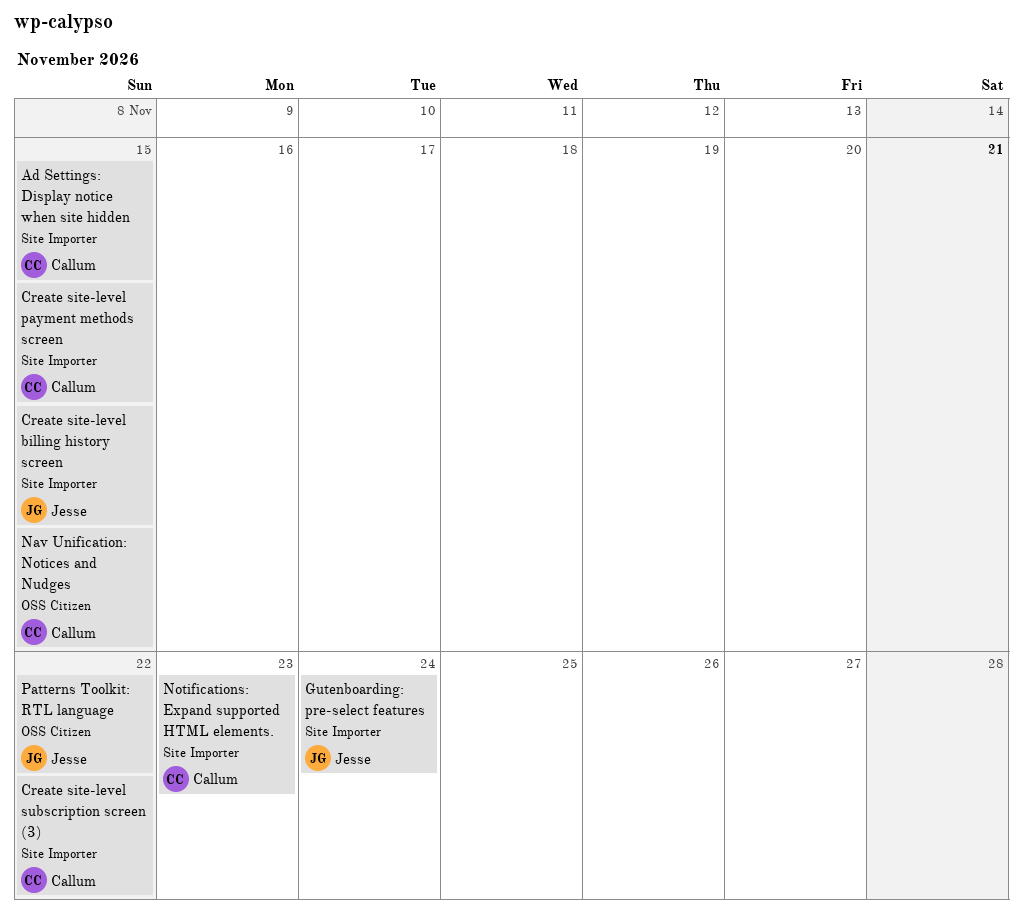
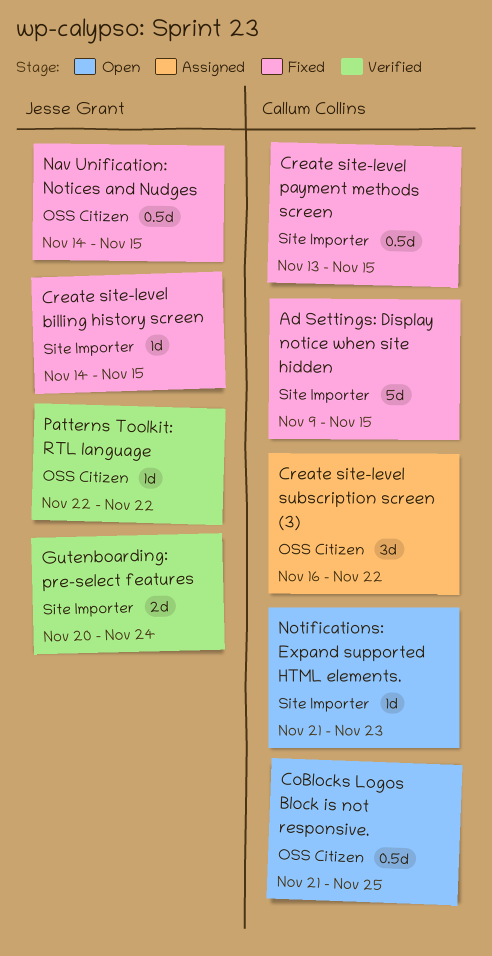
CoBlocks Logos Block is not responsive.: none -> present
Create site-level subscription screen (3), label: Site Importer -> OSS Citizen
Nav Unification: Notices and Nudges, owner: Callum Collins -> Jesse Grant

